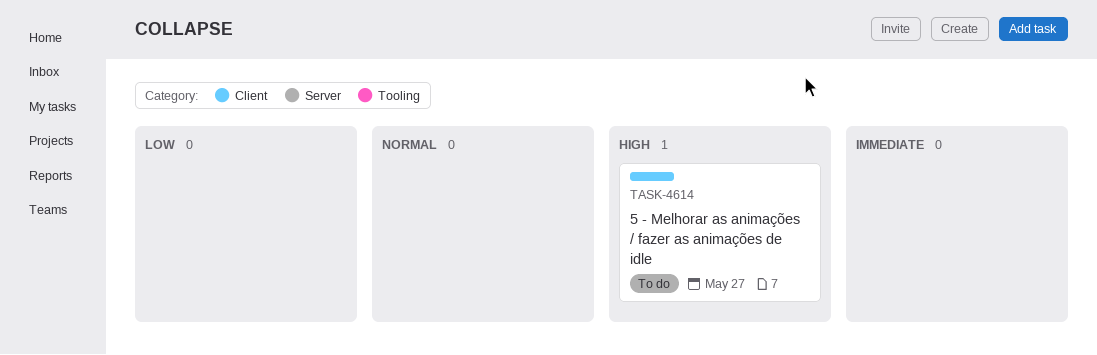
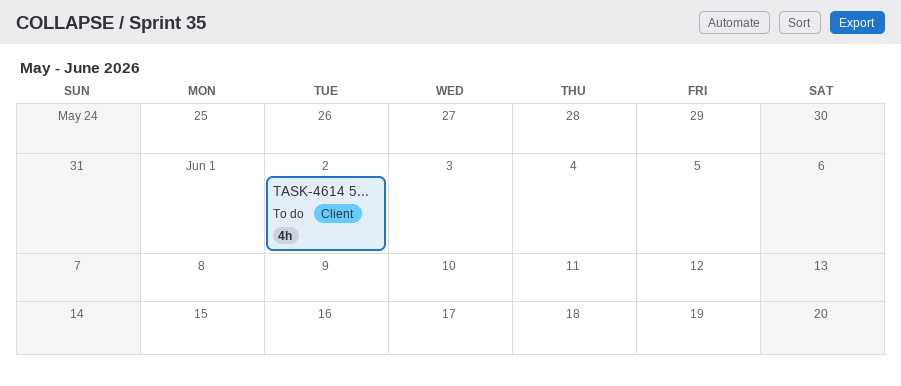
TASK-4614, due: May 27 -> Jun 2

